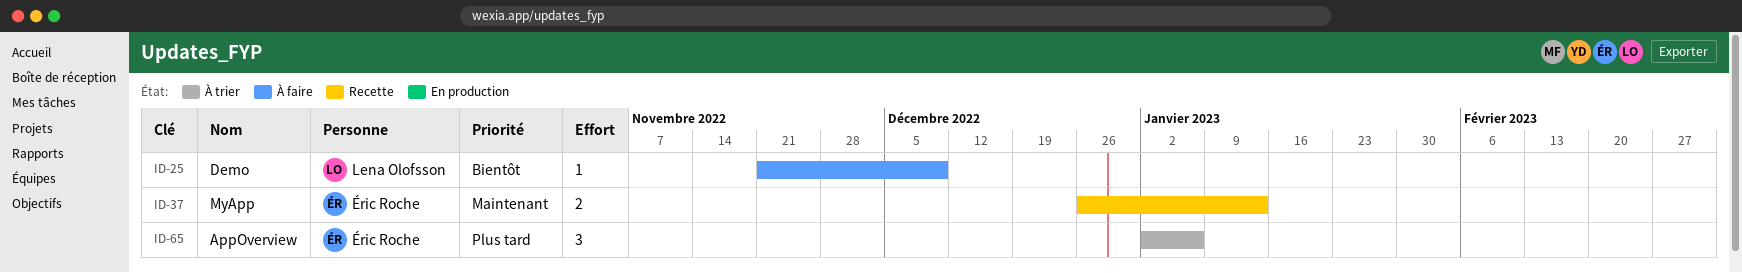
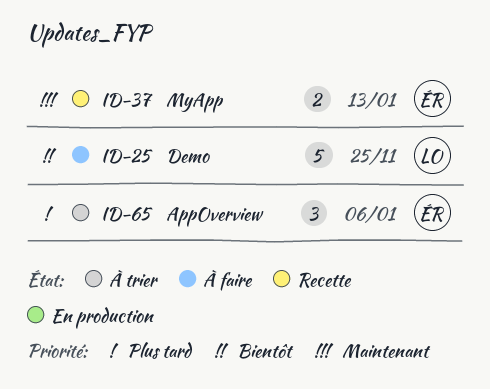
ID-25, estimate: 1 -> 5
ID-25, due: Dec 9 -> Nov 25

